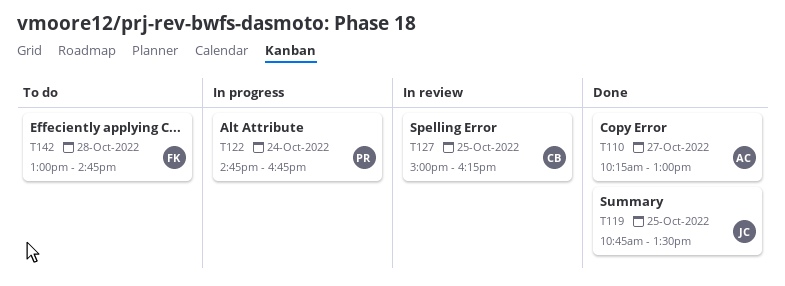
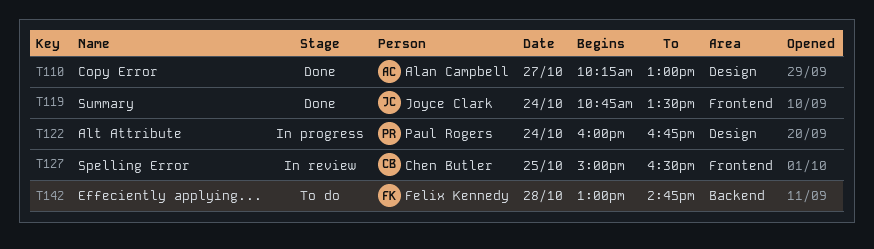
T119, day: Oct 25 -> Oct 24
T122, begins: 14:45 -> 16:00
T127, ends: 16:15 -> 16:30

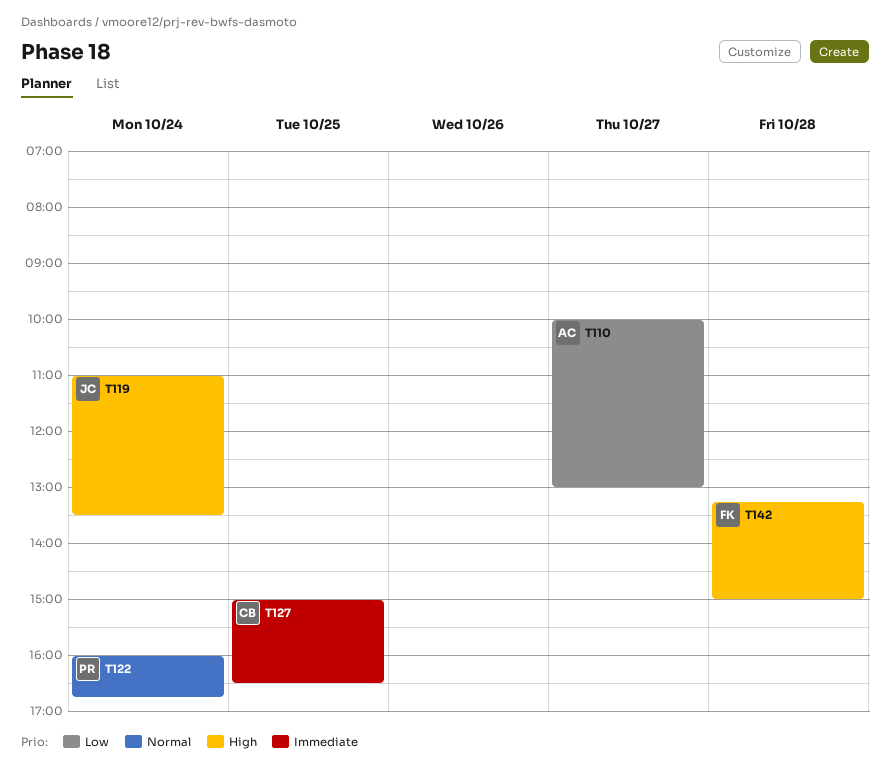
T110, begins: 10:15 -> 10:00
T119, begins: 10:45 -> 11:00
T142, begins: 13:00 -> 13:15
T142, ends: 14:45 -> 15:00

